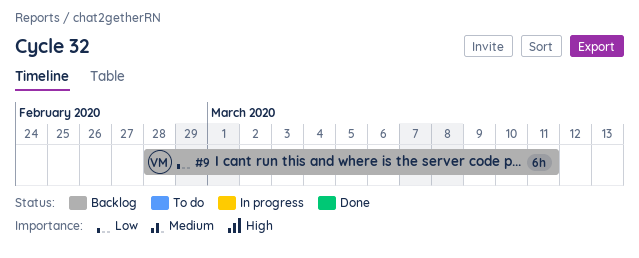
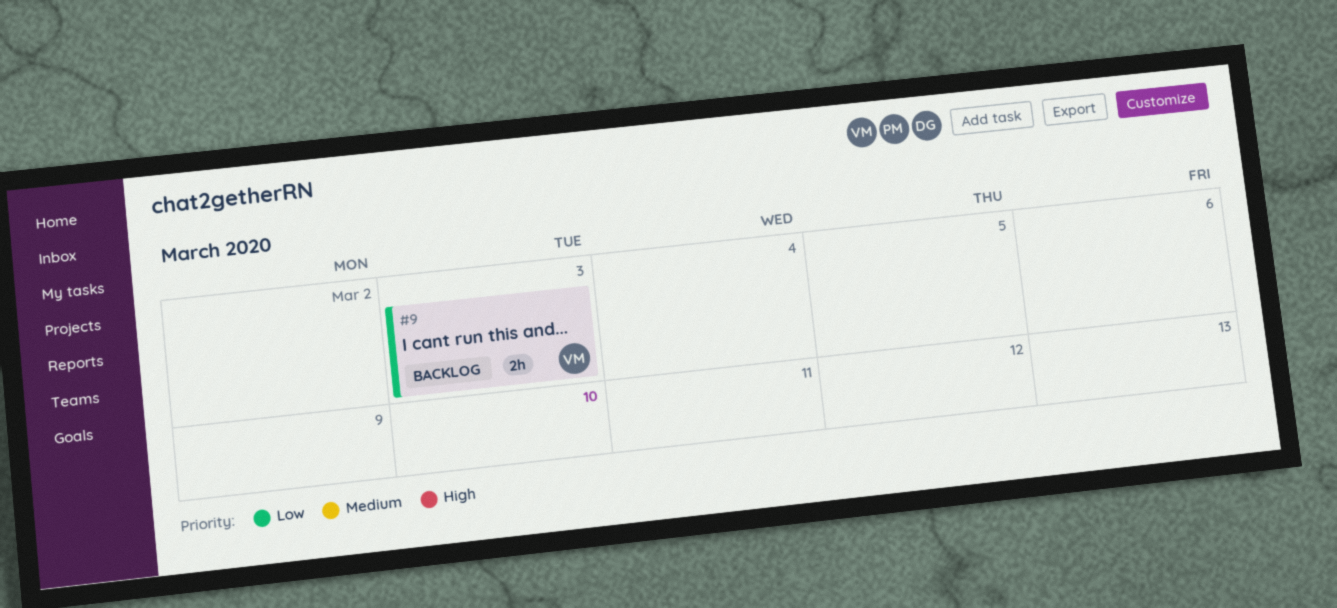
#9, estimate: 6h -> 2h
#9, due: Mar 11 -> Mar 3

